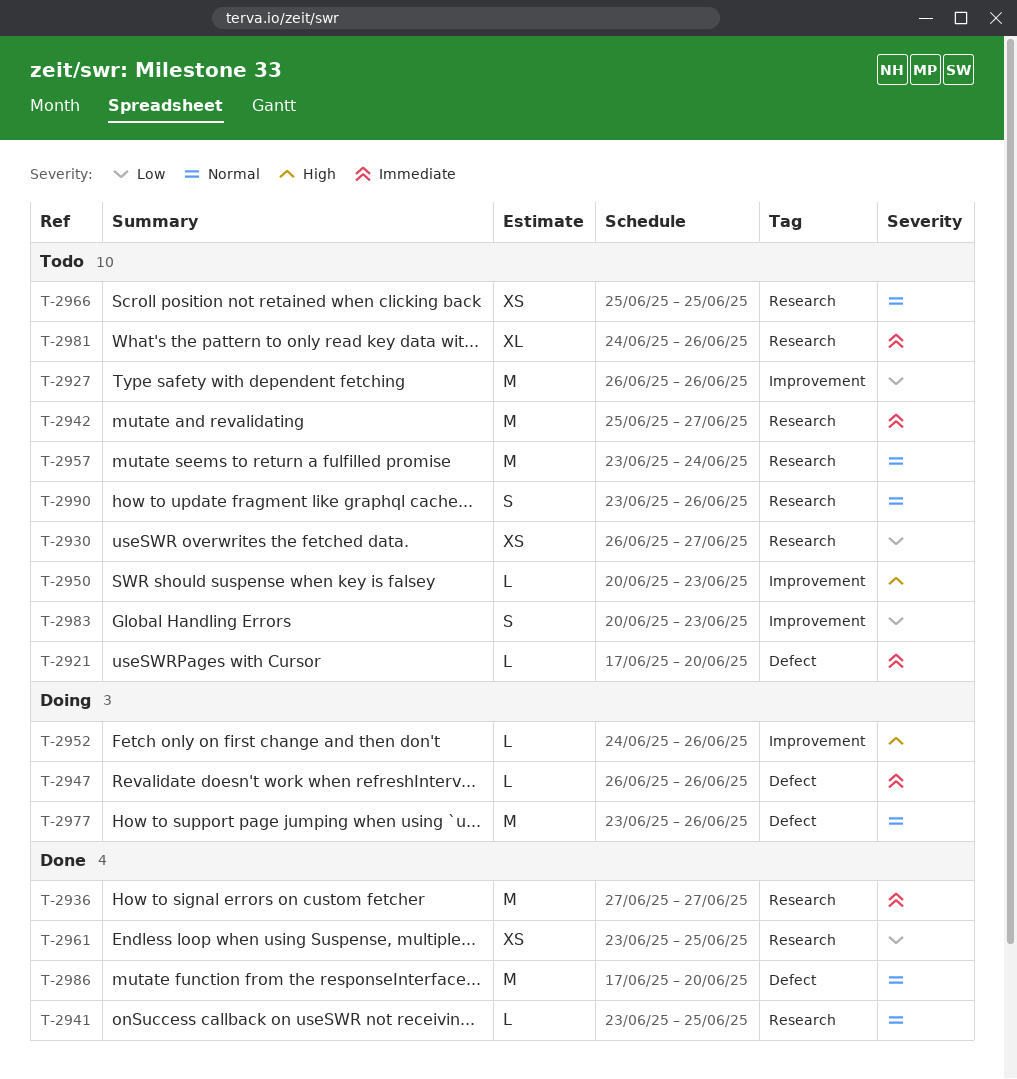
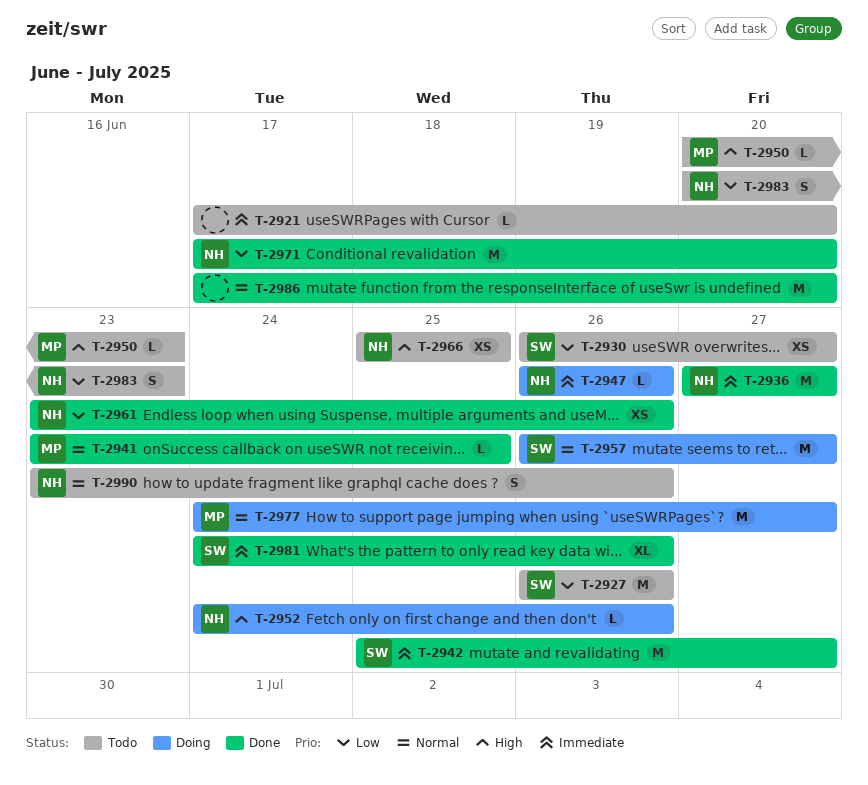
T-2942, status: Todo -> Done
T-2957, status: Todo -> Doing
T-2957, start: Jun 23 -> Jun 26
T-2957, due: Jun 24 -> Jun 27
T-2961, due: Jun 25 -> Jun 26
T-2966, priority: Normal -> High
T-2971: none -> present
T-2977, start: Jun 23 -> Jun 24
T-2977, due: Jun 26 -> Jun 27
T-2981, status: Todo -> Done

